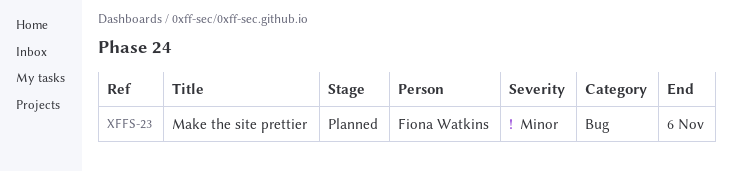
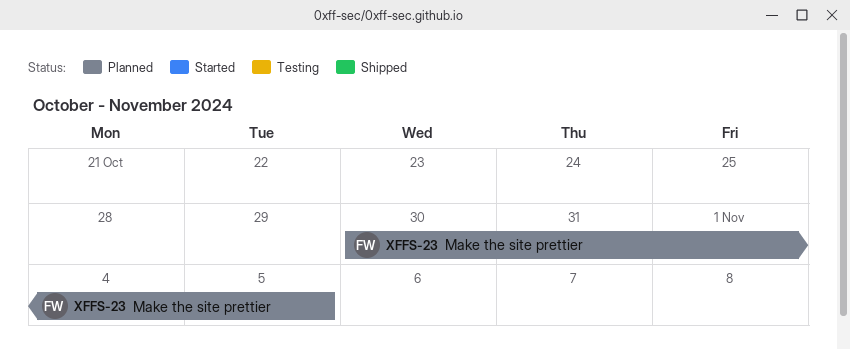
XFFS-23, due: Nov 6 -> Nov 5

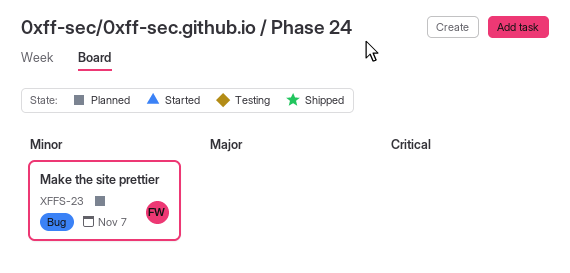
XFFS-23, due: Nov 5 -> Nov 7

